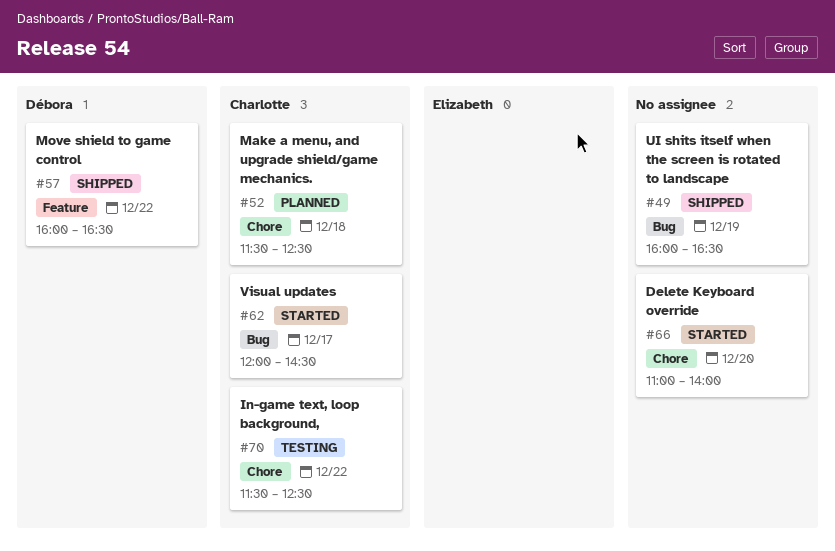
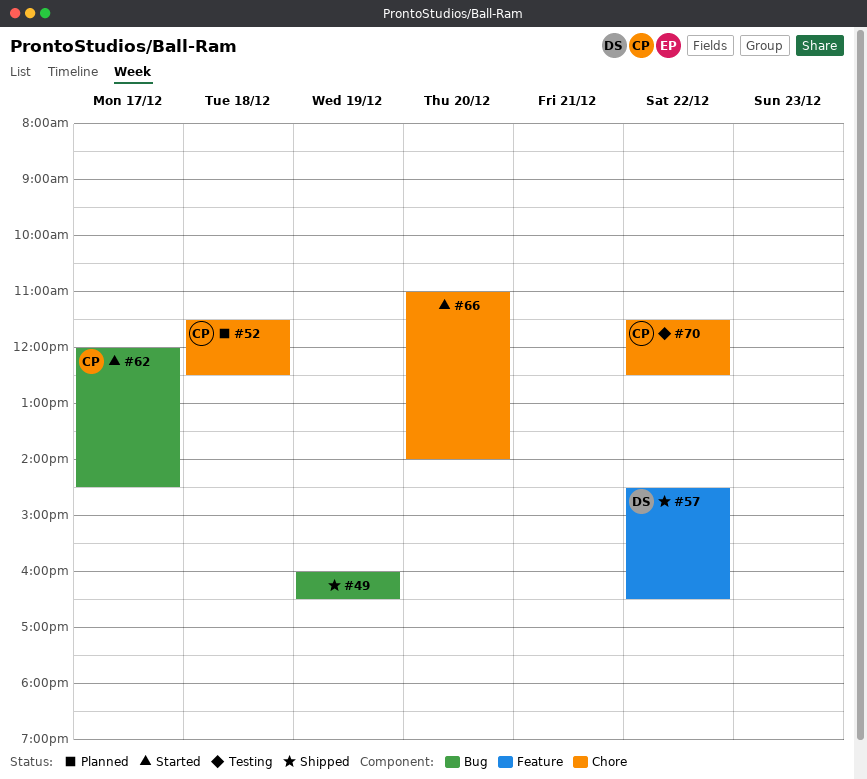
#57, begins: 16:00 -> 14:30

